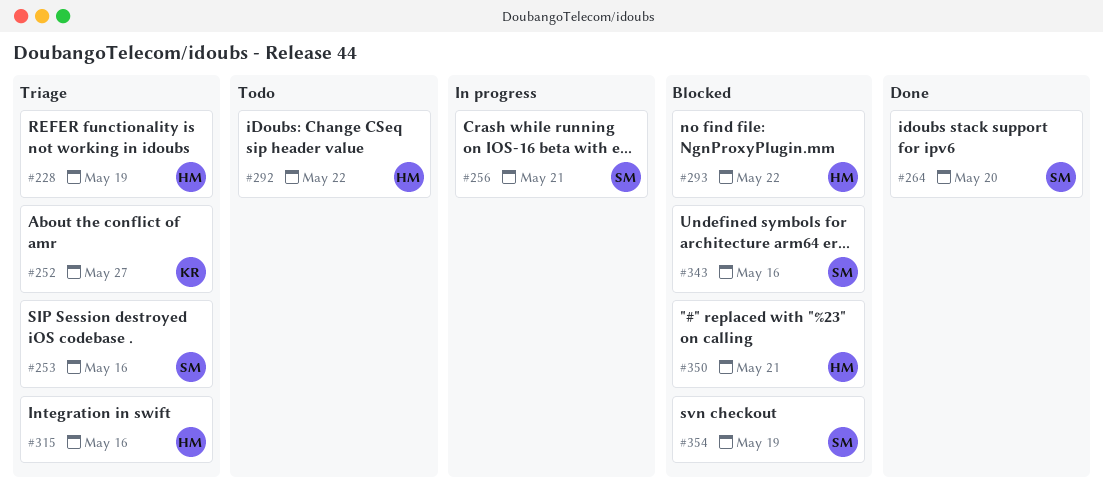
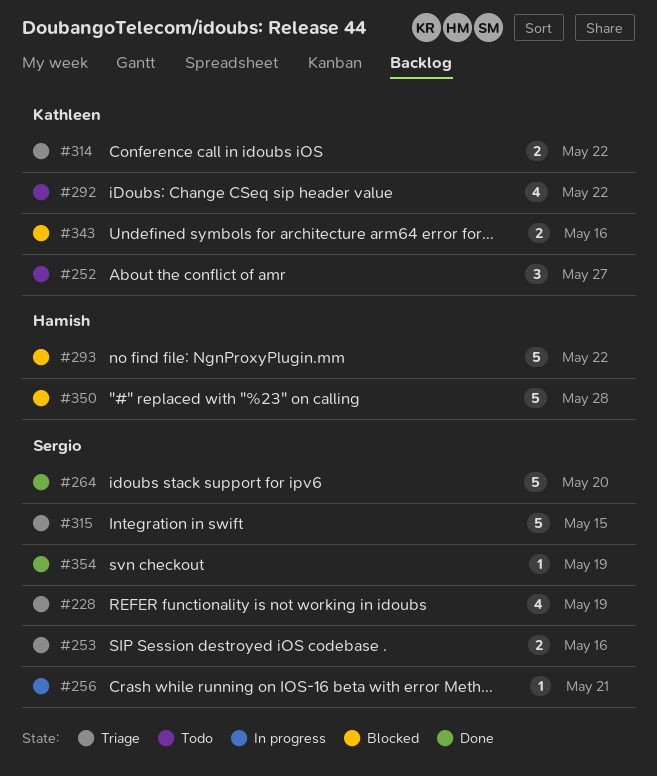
#228, owner: Hamish -> Sergio
#252, status: Triage -> Todo
#292, owner: Hamish -> Kathleen
#314: none -> present
#315, owner: Hamish -> Sergio
#315, due: May 16 -> May 15
#343, owner: Sergio -> Kathleen
#350, due: May 21 -> May 28
#354, status: Blocked -> Done

